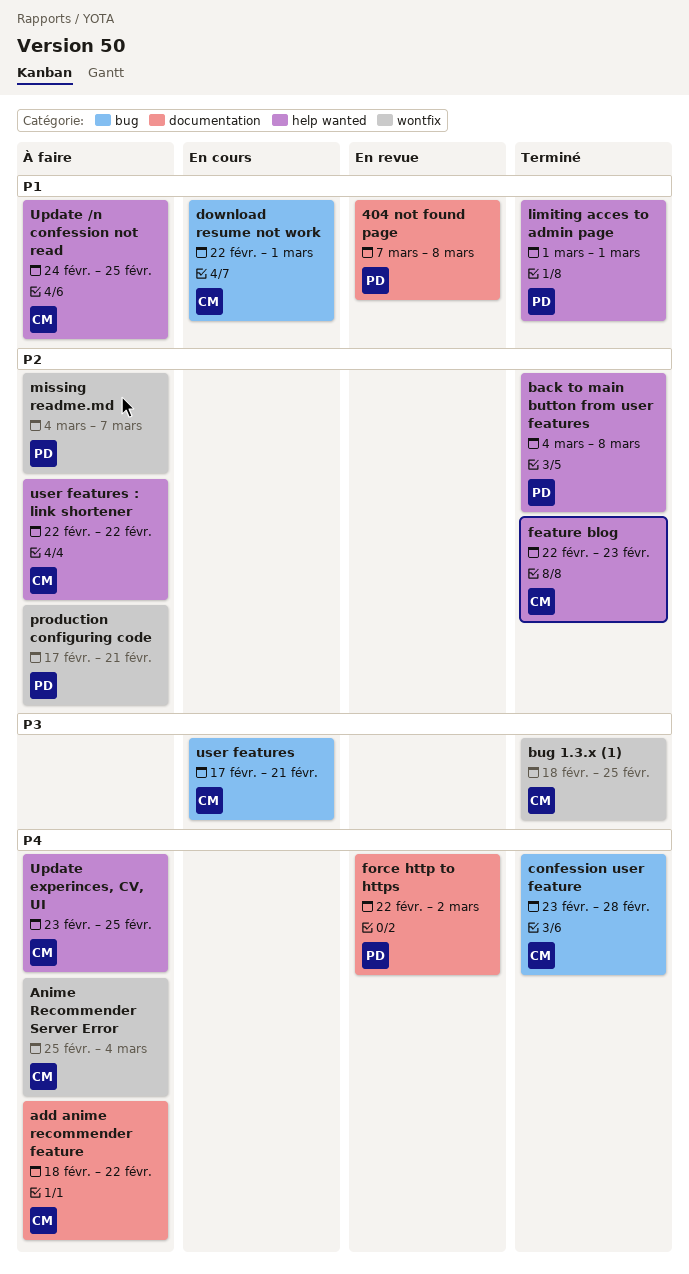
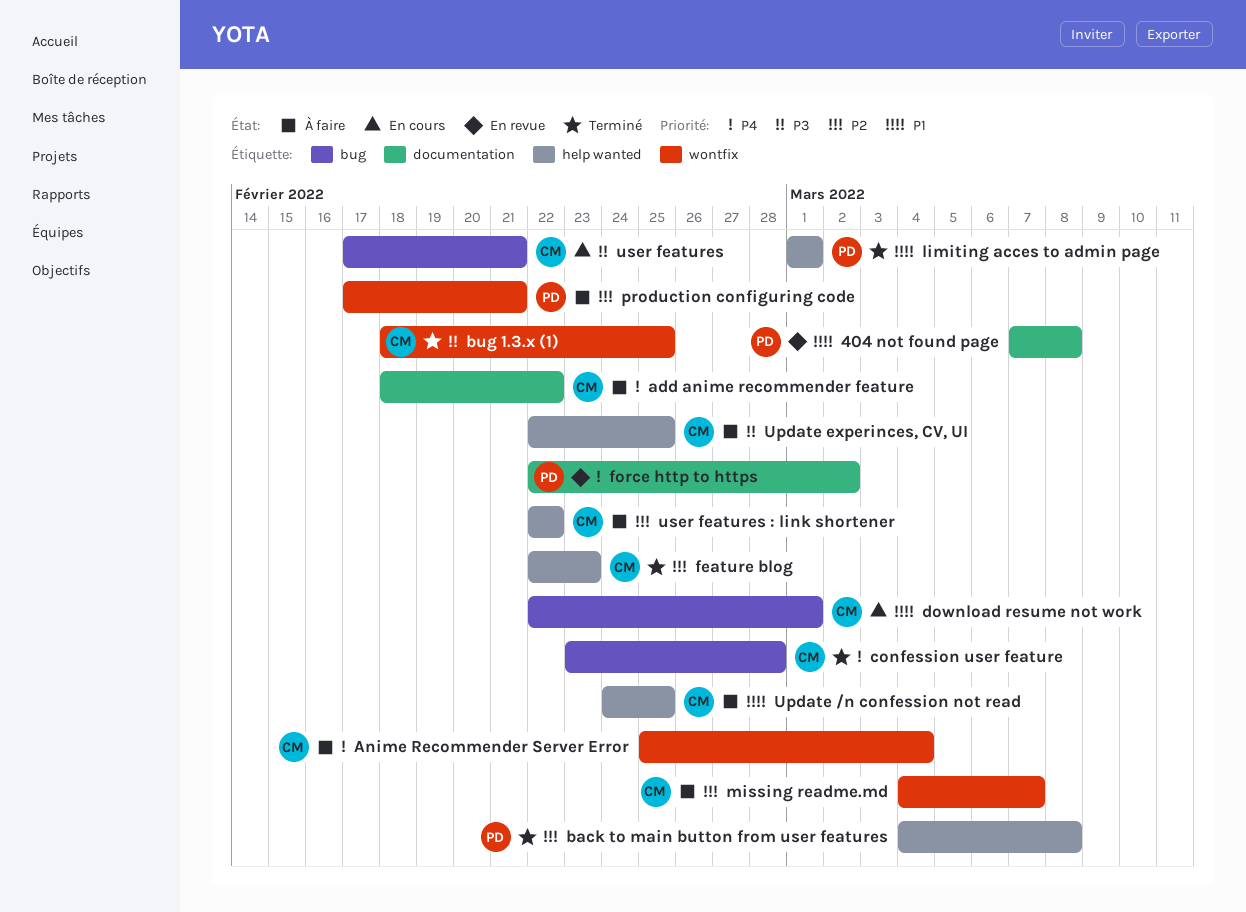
missing readme.md, owner: PD -> CM
Update experinces, CV, UI, priority: P4 -> P3
Update experinces, CV, UI, start: Feb 23 -> Feb 22

